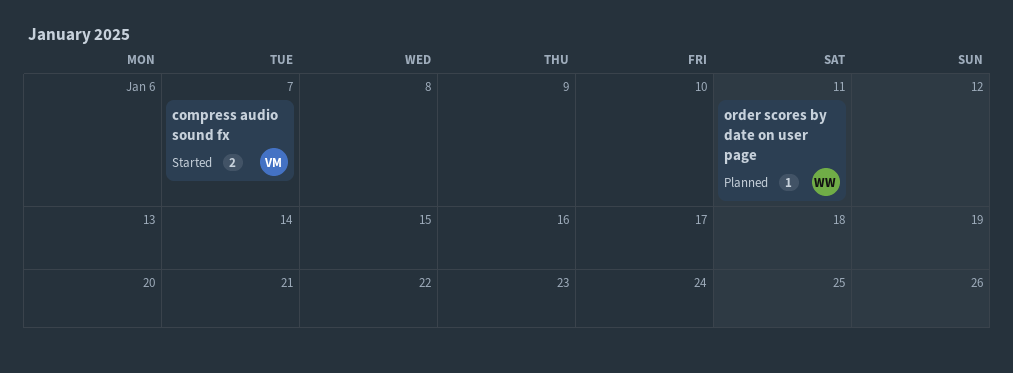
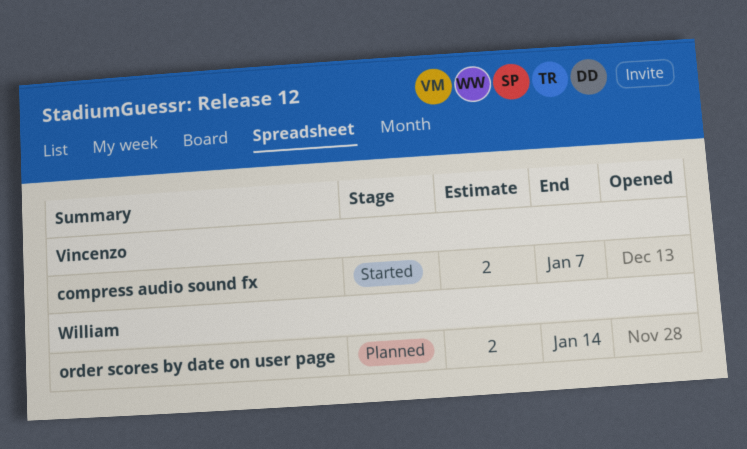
order scores by date on user page, estimate: 1 -> 2
order scores by date on user page, due: Jan 11 -> Jan 14

